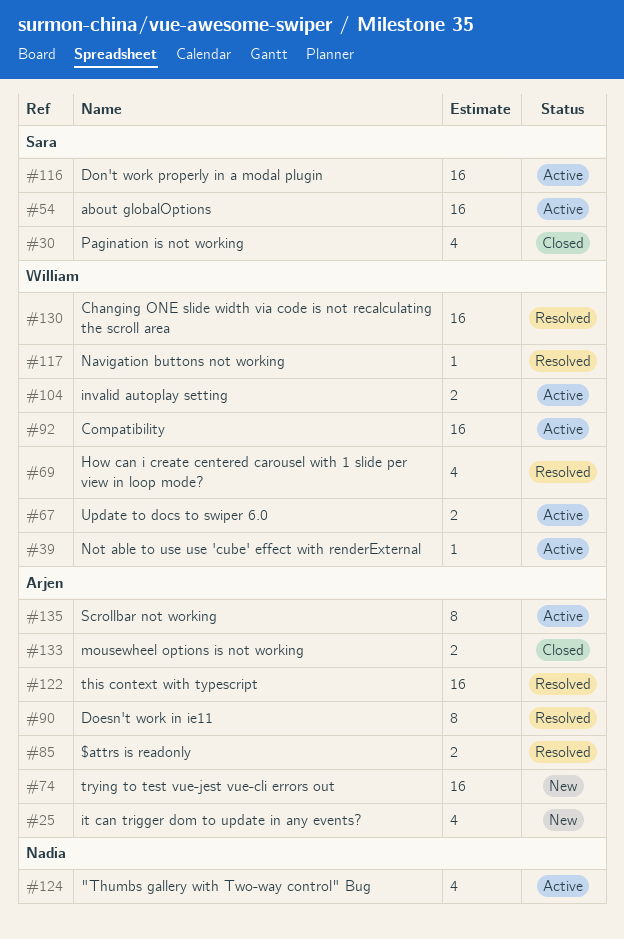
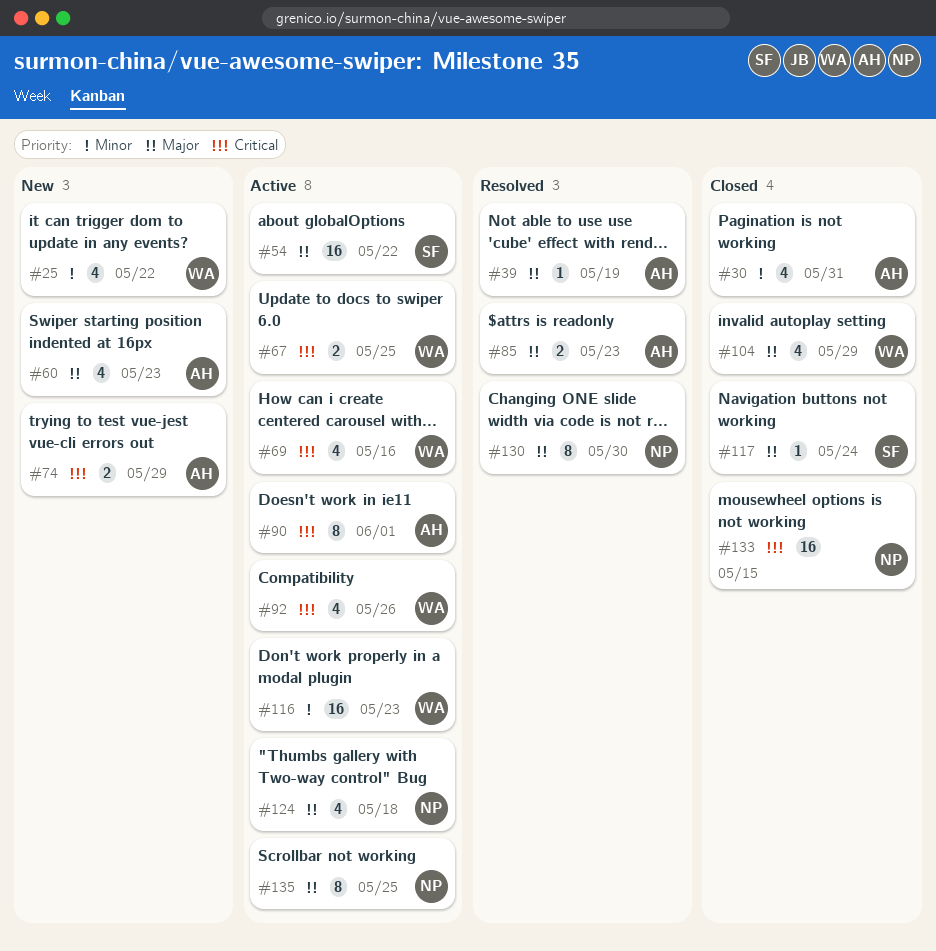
#25, owner: Arjen -> William
#30, owner: Sara -> Arjen
#39, status: Active -> Resolved
#39, owner: William -> Arjen
#60: none -> present
#69, status: Resolved -> Active
#74, estimate: 16 -> 2
#90, status: Resolved -> Active
#92, estimate: 16 -> 4
#104, status: Active -> Closed
#104, estimate: 2 -> 4
#116, owner: Sara -> William
#117, status: Resolved -> Closed
#117, owner: William -> Sara
#122: present -> none
#130, owner: William -> Nadia
#130, estimate: 16 -> 8
#133, owner: Arjen -> Nadia
#133, estimate: 2 -> 16
#135, owner: Arjen -> Nadia

